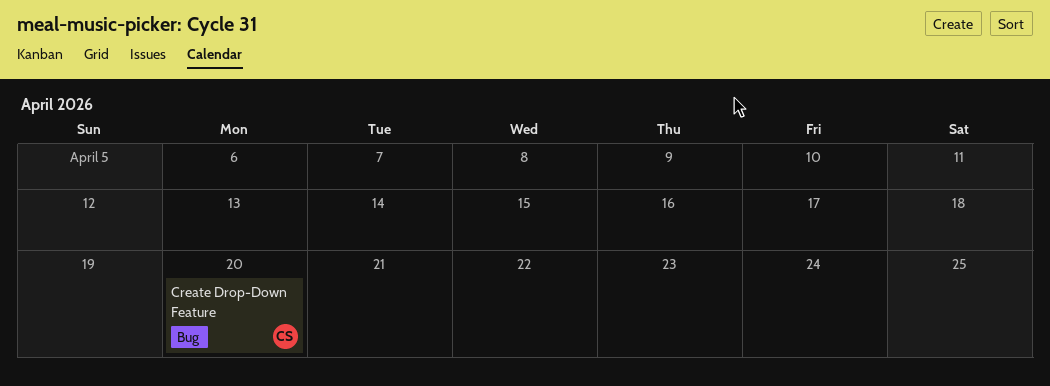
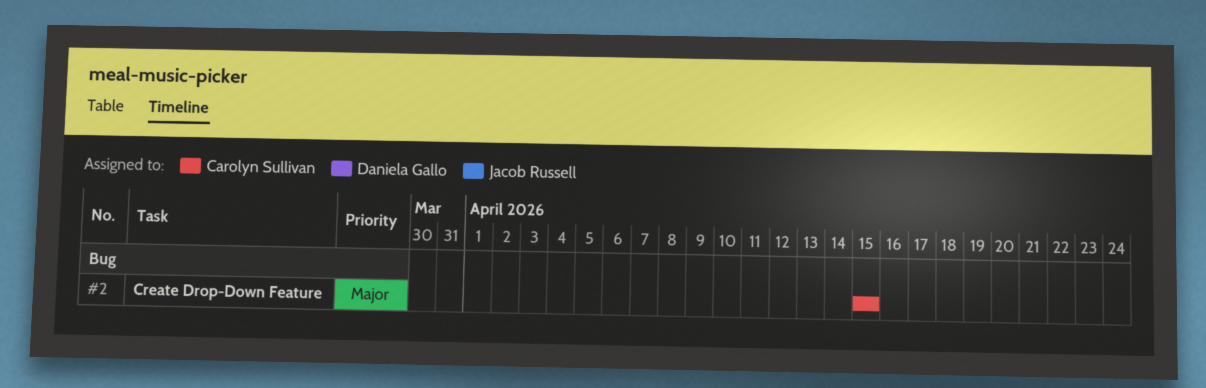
Create Drop-Down Feature, due: Apr 20 -> Apr 15

